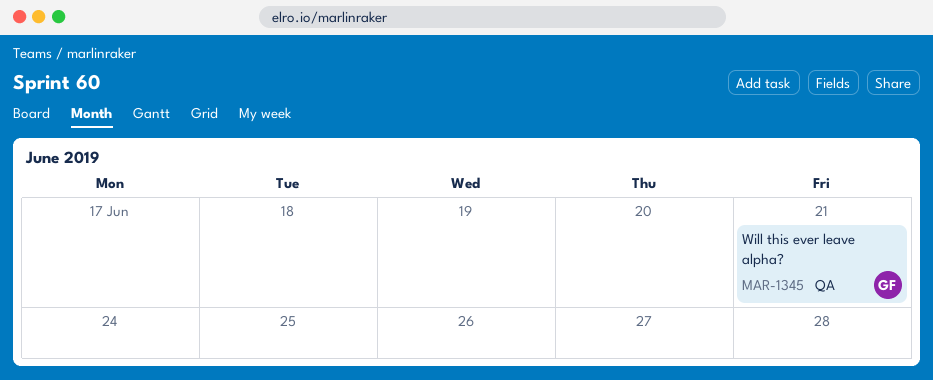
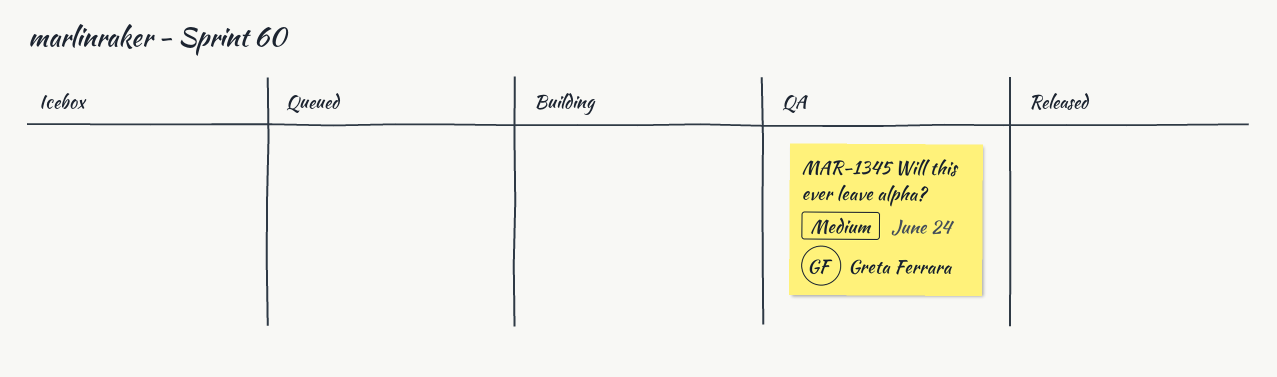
MAR-1345, due: Jun 21 -> Jun 24

